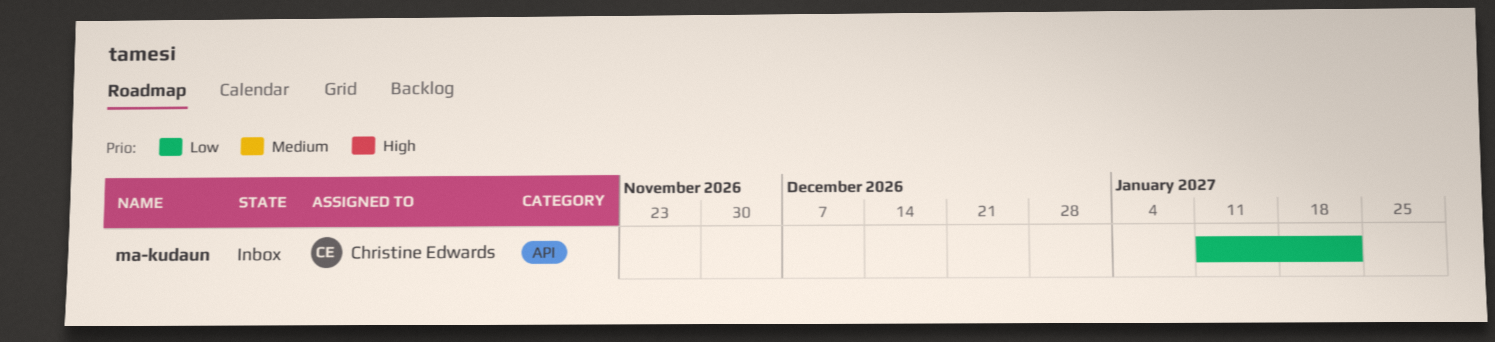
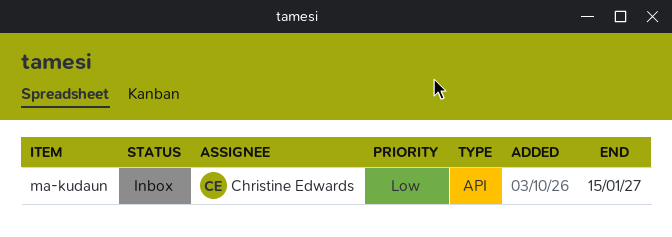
ma-kudaun, due: Jan 22 -> Jan 15

